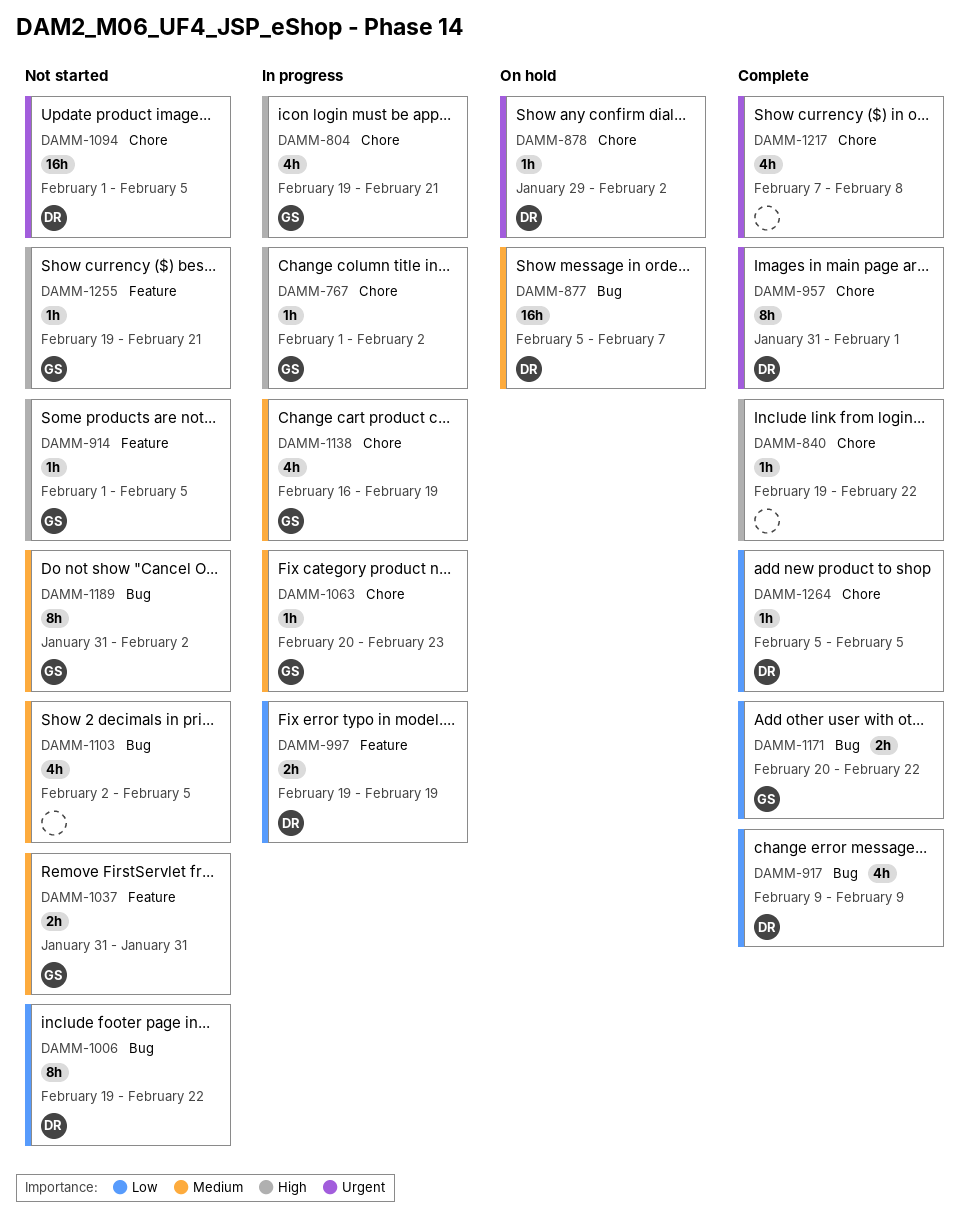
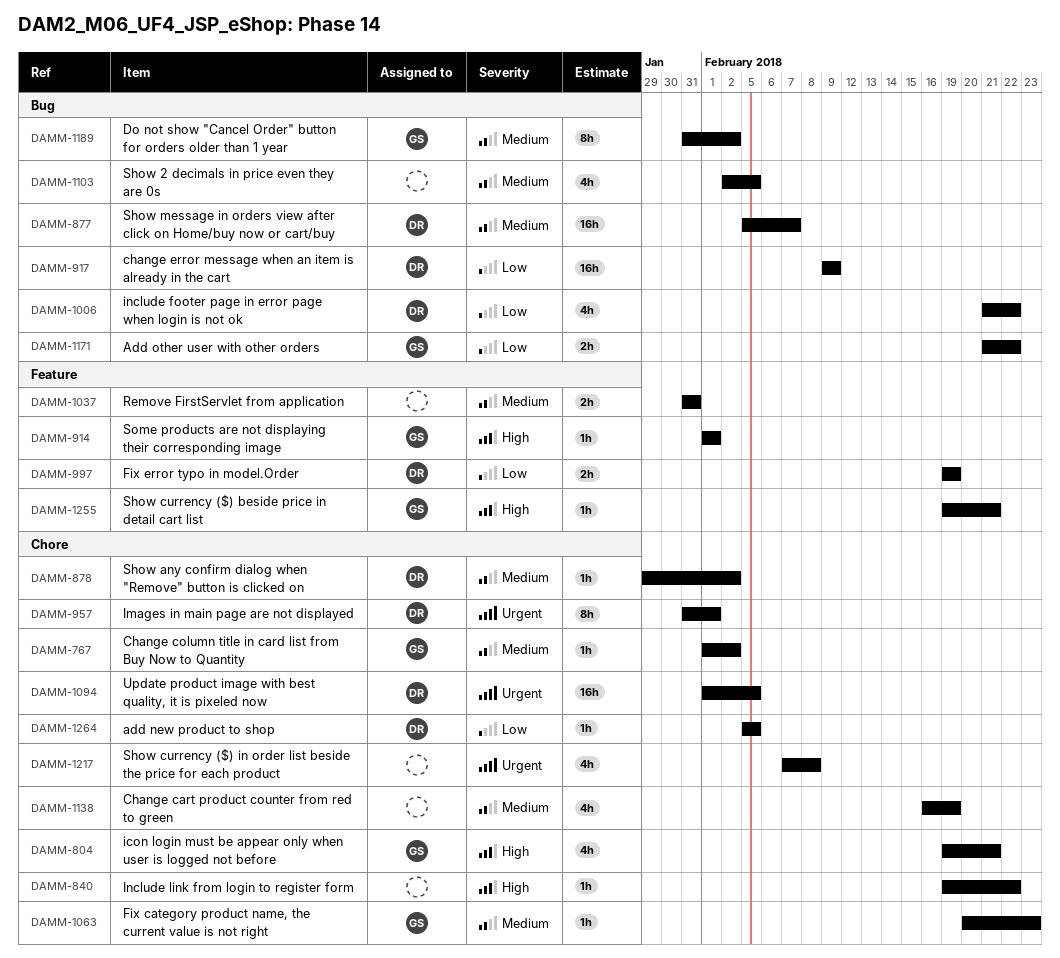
DAMM-767, priority: High -> Medium
DAMM-878, priority: Urgent -> Medium
DAMM-914, due: Feb 5 -> Feb 1
DAMM-917, estimate: 4h -> 16h
DAMM-1006, estimate: 8h -> 4h
DAMM-1006, start: Feb 19 -> Feb 21
DAMM-1037, owner: GS -> none
DAMM-1138, owner: GS -> none
DAMM-1171, start: Feb 20 -> Feb 21

